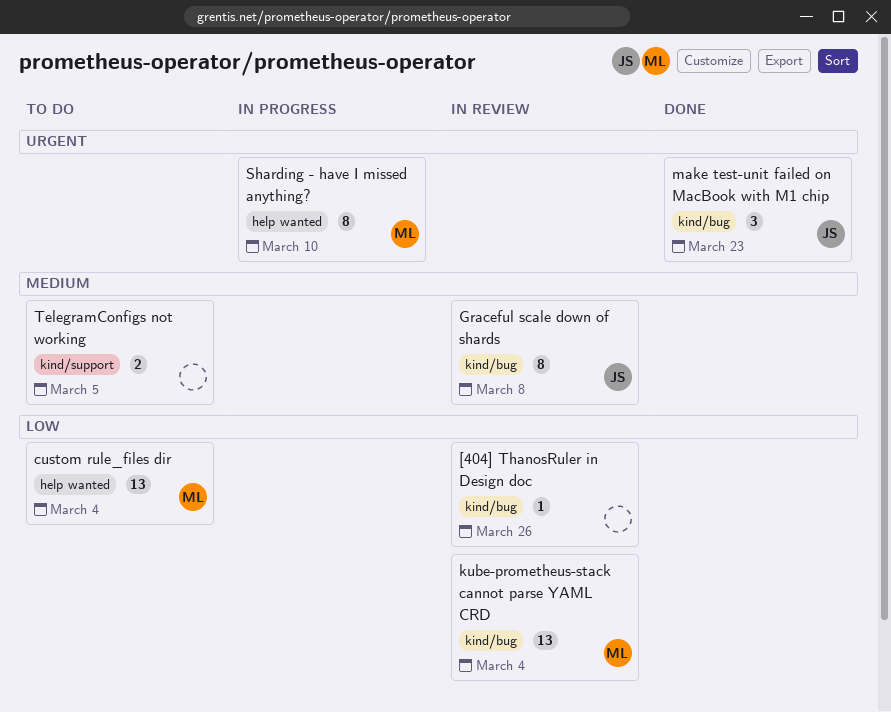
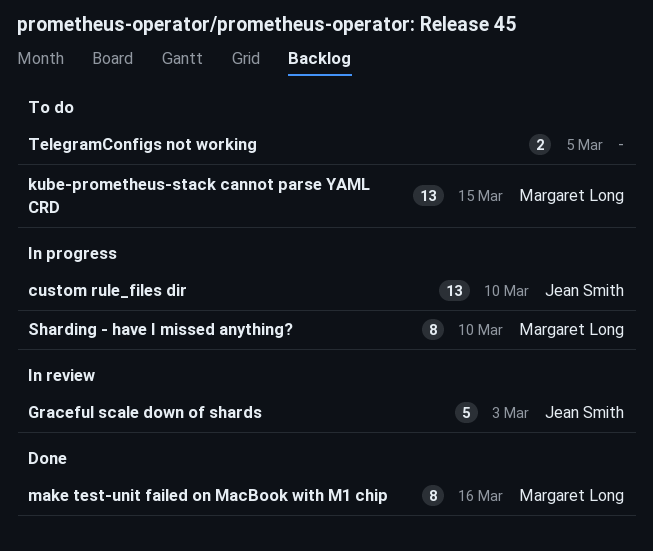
[404] ThanosRuler in Design doc: present -> none
custom rule_files dir, status: To do -> In progress
custom rule_files dir, owner: Margaret Long -> Jean Smith
custom rule_files dir, due: Mar 4 -> Mar 10
Graceful scale down of shards, estimate: 8 -> 5
Graceful scale down of shards, due: Mar 8 -> Mar 3
kube-prometheus-stack cannot parse YAML CRD, status: In review -> To do
kube-prometheus-stack cannot parse YAML CRD, due: Mar 4 -> Mar 15
make test-unit failed on MacBook with M1 chip, owner: Jean Smith -> Margaret Long
make test-unit failed on MacBook with M1 chip, estimate: 3 -> 8
make test-unit failed on MacBook with M1 chip, due: Mar 23 -> Mar 16

